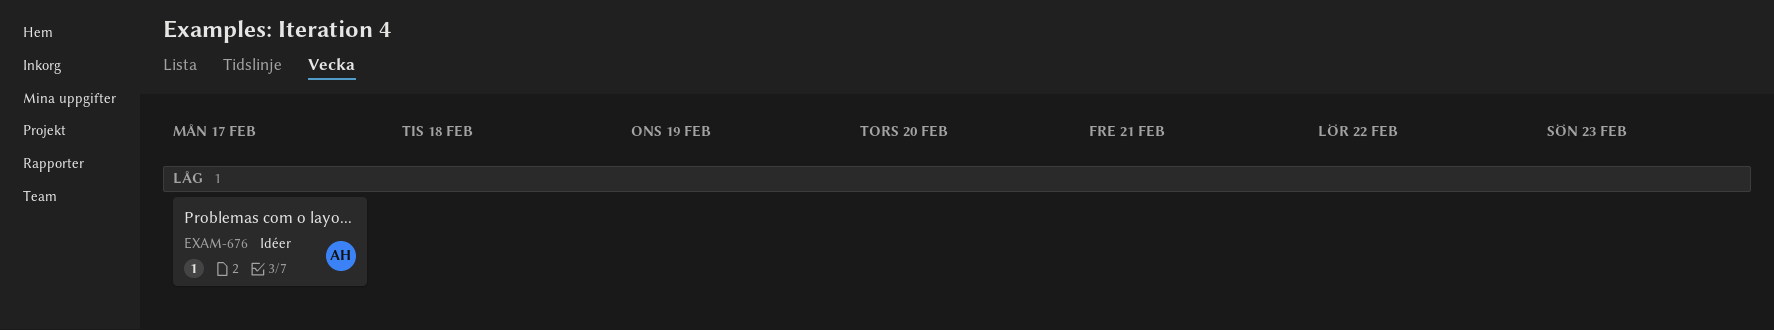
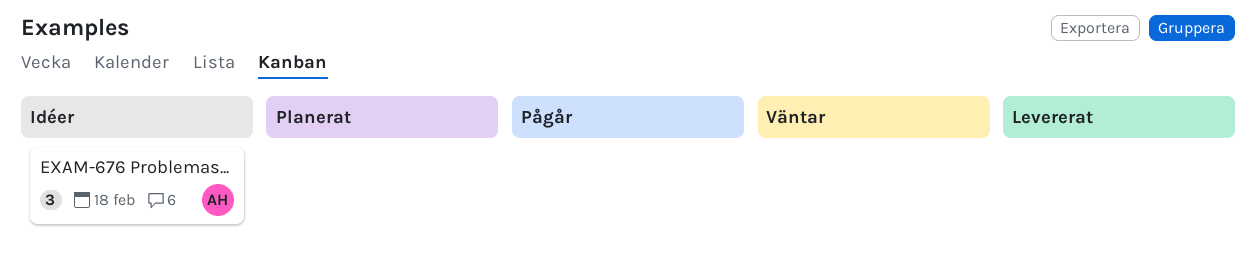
EXAM-676, estimate: 1 -> 3
EXAM-676, due: Feb 17 -> Feb 18

